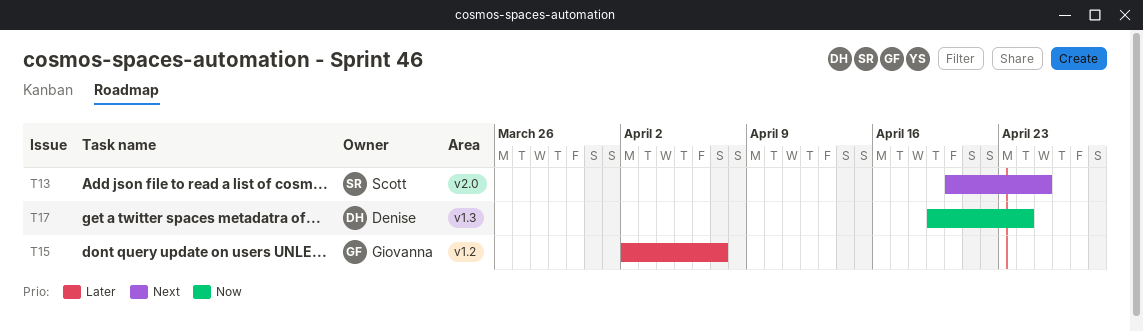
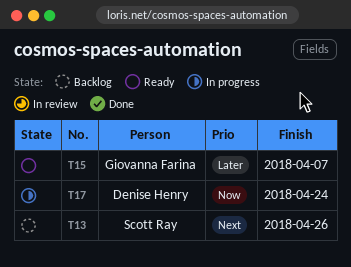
T13, due: Apr 25 -> Apr 26

